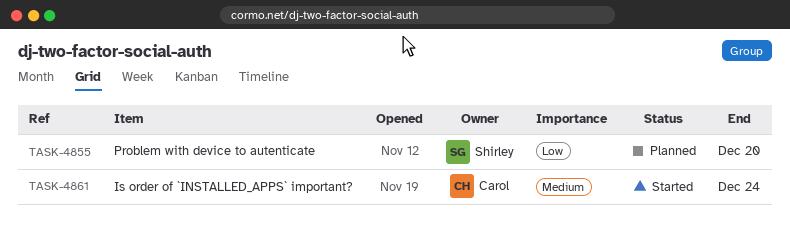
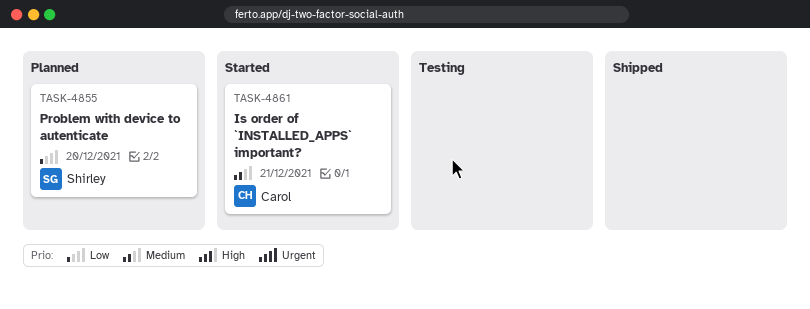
TASK-4861, due: Dec 24 -> Dec 21

